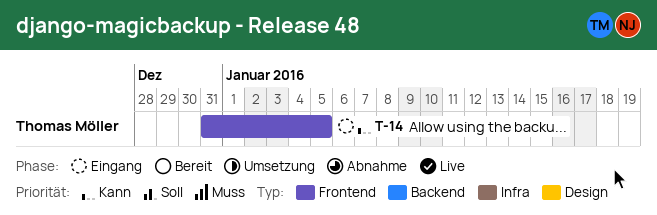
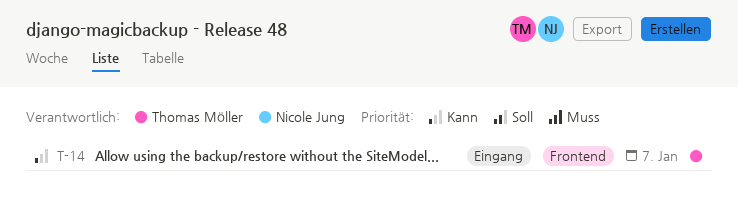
T-14, due: Jan 5 -> Jan 7

